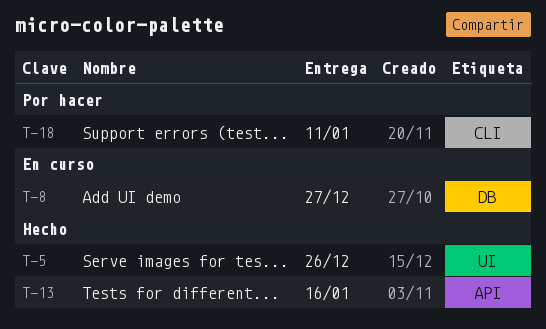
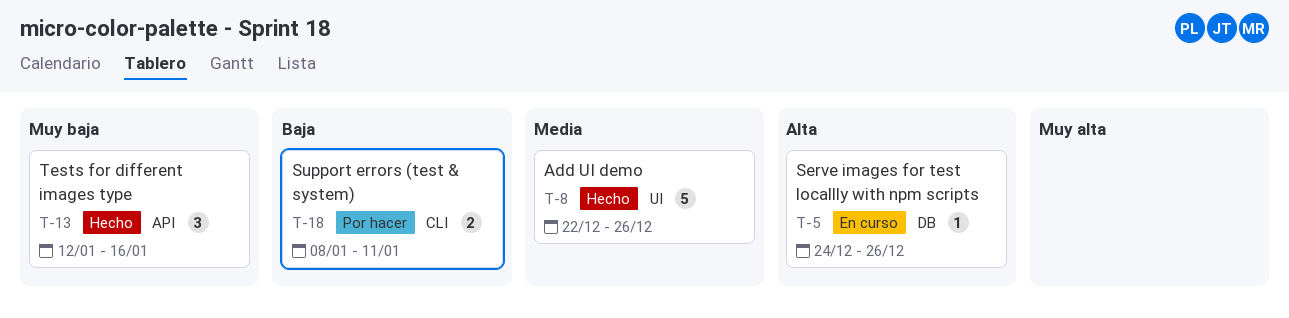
T-5, status: Hecho -> En curso
T-5, label: UI -> DB
T-8, status: En curso -> Hecho
T-8, label: DB -> UI
T-8, due: Dec 27 -> Dec 26

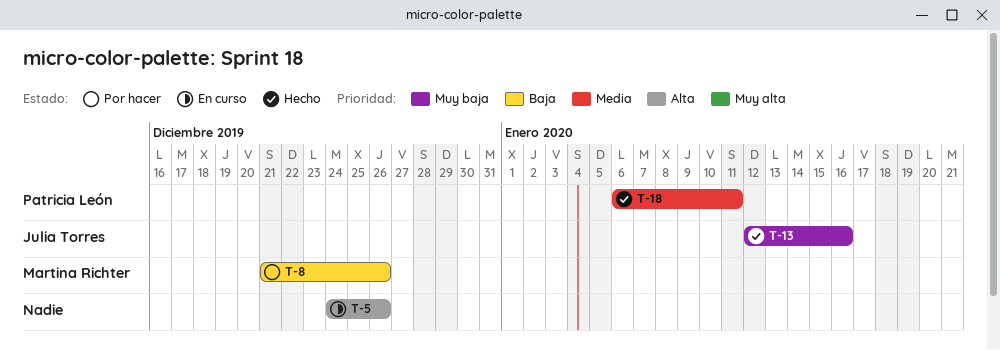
T-8, status: Hecho -> Por hacer
T-8, priority: Media -> Baja
T-8, start: Dec 22 -> Dec 21
T-18, status: Por hacer -> Hecho
T-18, priority: Baja -> Media
T-18, start: Jan 8 -> Jan 6

